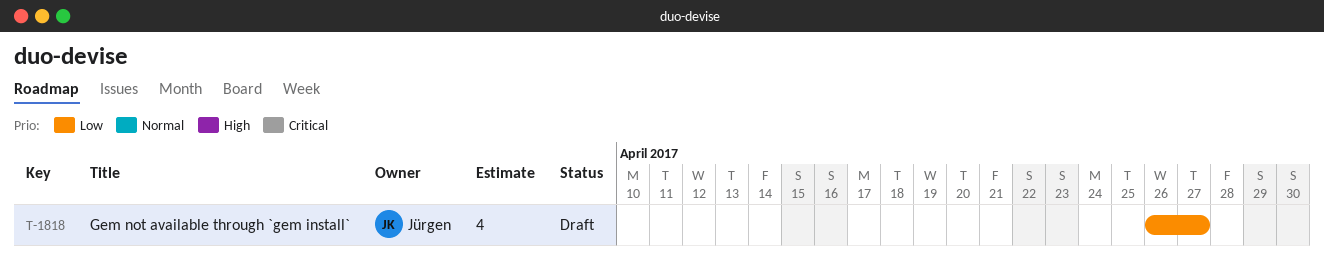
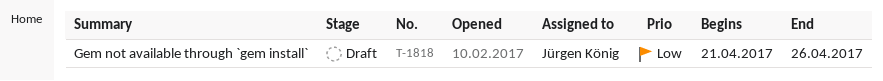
T-1818, start: Apr 26 -> Apr 21
T-1818, due: Apr 27 -> Apr 26

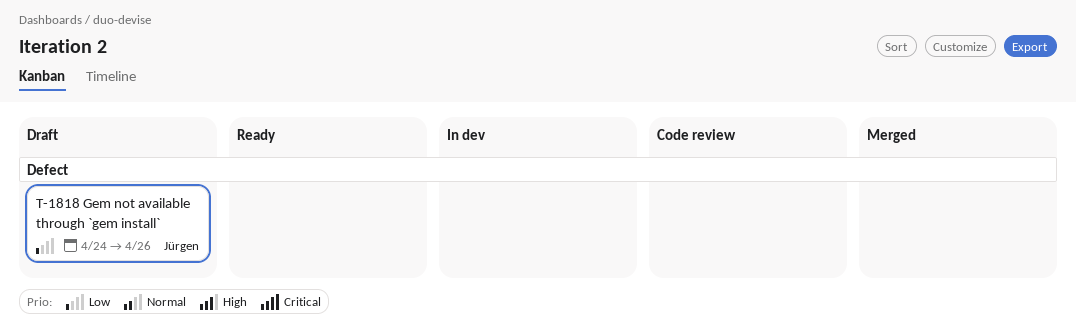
T-1818, start: Apr 21 -> Apr 24

